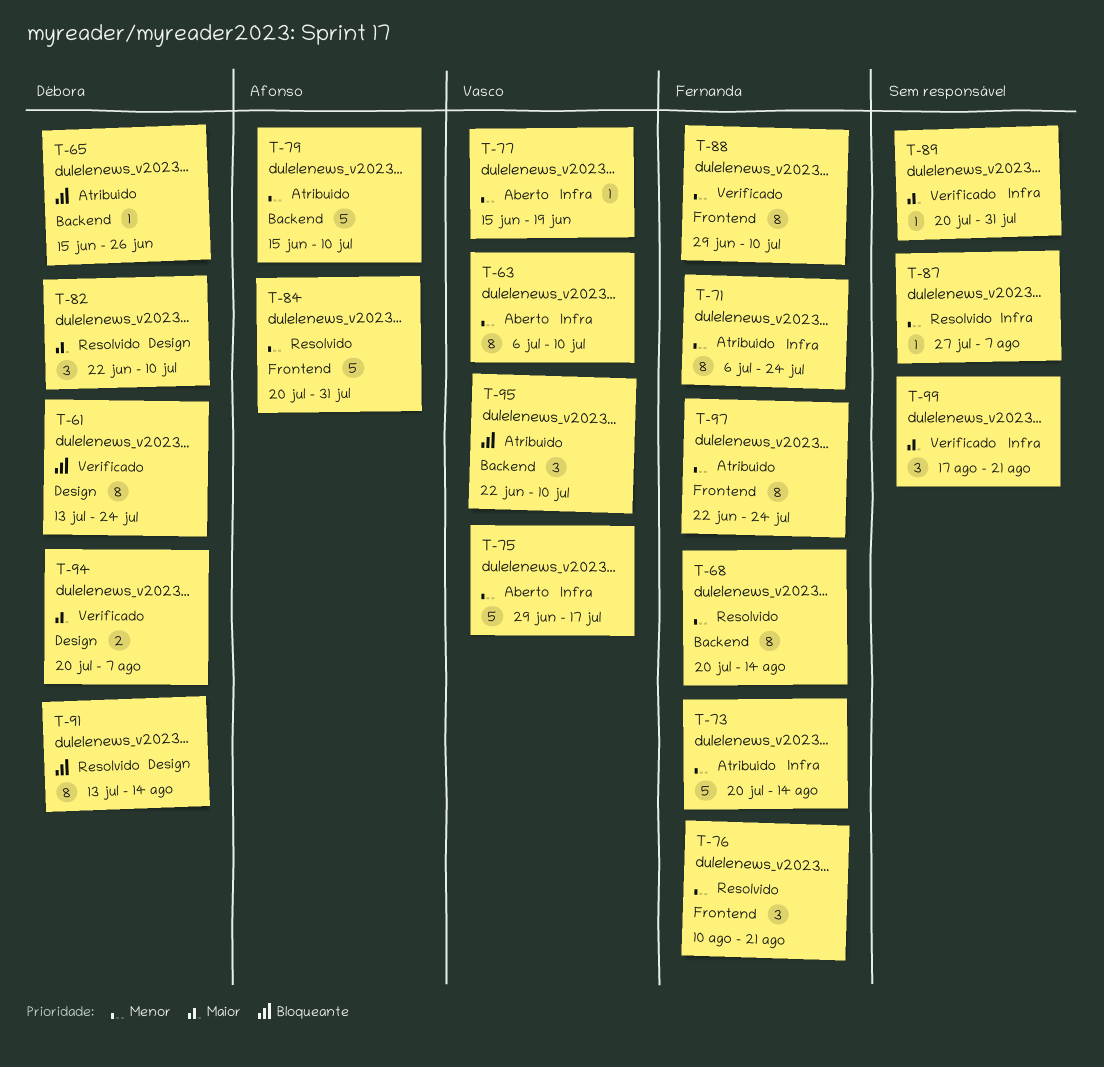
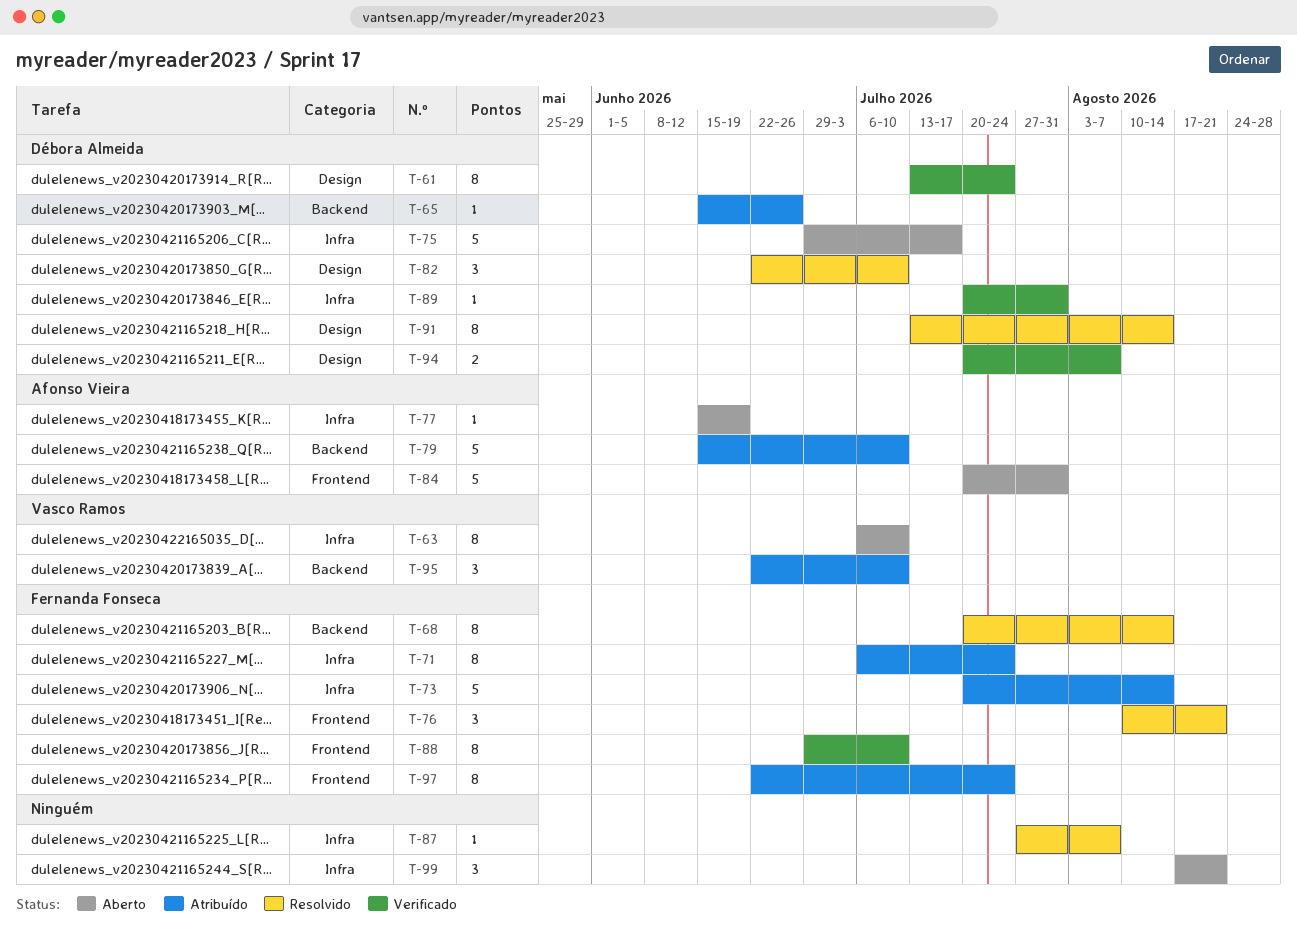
T-75, owner: Vasco Ramos -> Débora Almeida
T-77, owner: Vasco Ramos -> Afonso Vieira
T-84, status: Resolvido -> Aberto
T-89, owner: none -> Débora Almeida
T-99, status: Verificado -> Aberto

